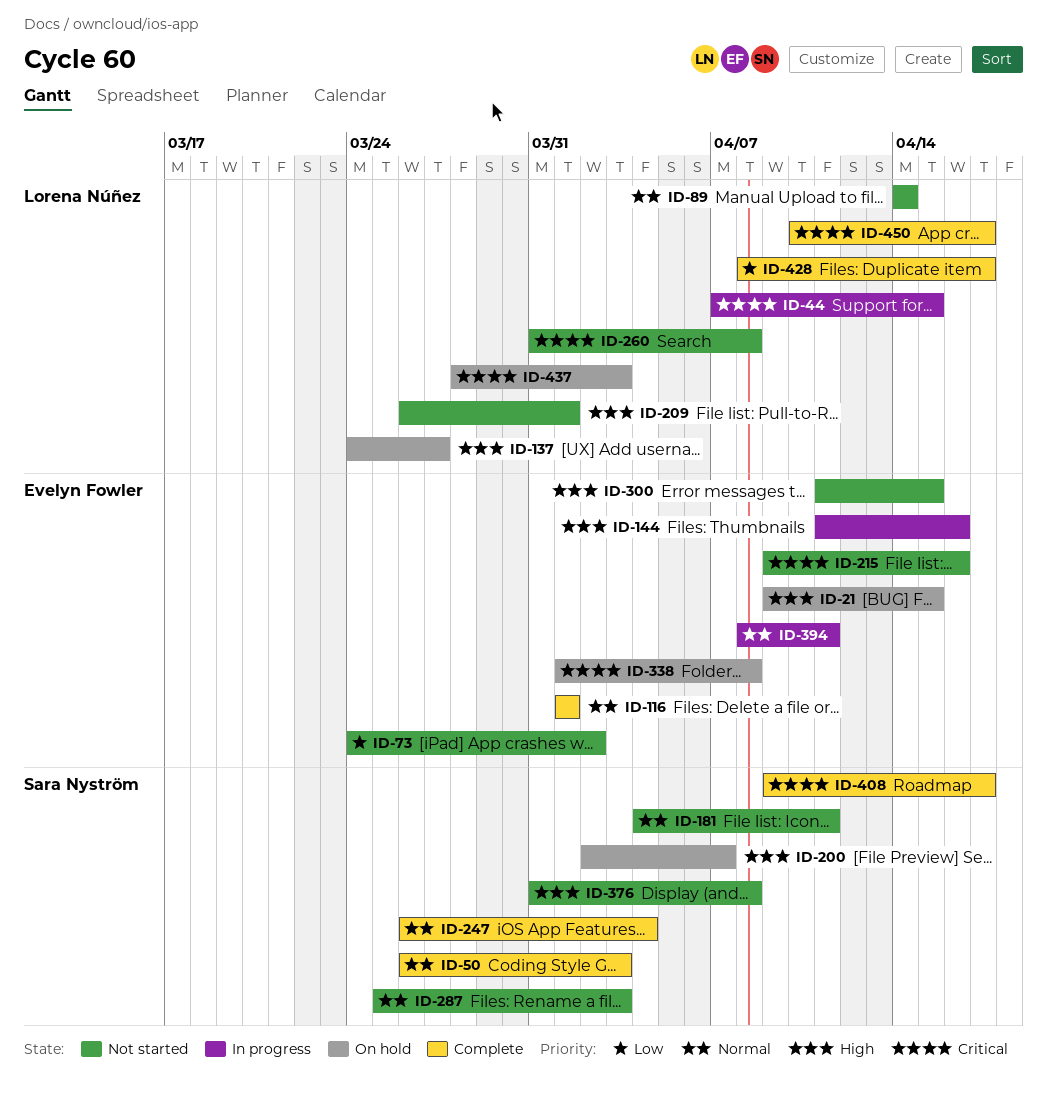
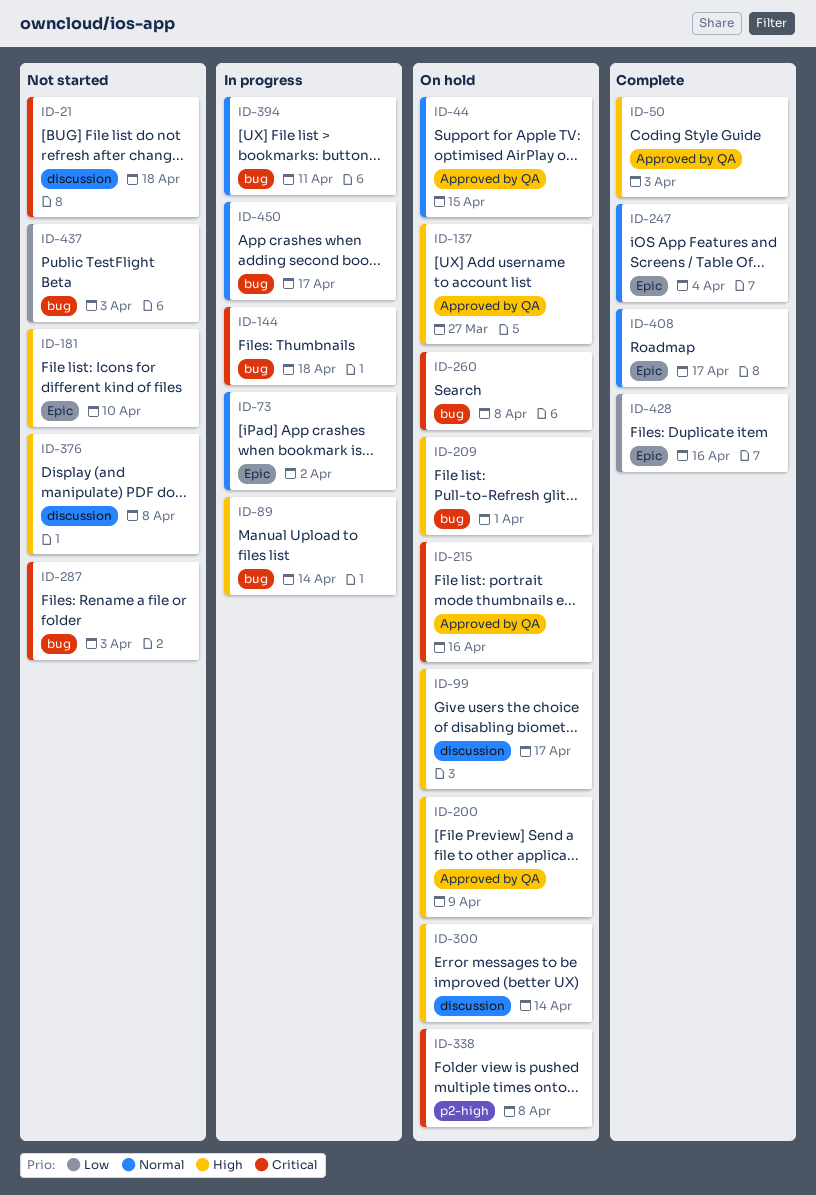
ID-21, status: On hold -> Not started
ID-21, priority: High -> Critical
ID-21, due: Apr 15 -> Apr 18
ID-44, status: In progress -> On hold
ID-44, priority: Critical -> Normal
ID-50, priority: Normal -> High
ID-73, status: Not started -> In progress
ID-73, priority: Low -> Normal
ID-89, status: Not started -> In progress
ID-89, priority: Normal -> High
ID-99: none -> present
ID-116: present -> none
ID-144, priority: High -> Critical
ID-144, due: Apr 16 -> Apr 18
ID-181, priority: Normal -> High
ID-181, due: Apr 11 -> Apr 10
ID-200, due: Apr 7 -> Apr 9
ID-209, status: Not started -> On hold
ID-215, status: Not started -> On hold
ID-260, status: Not started -> On hold
ID-287, priority: Normal -> Critical
ID-300, status: Not started -> On hold
ID-300, due: Apr 15 -> Apr 14
ID-408, priority: Critical -> Normal
ID-428, due: Apr 17 -> Apr 16
ID-437, status: On hold -> Not started
ID-437, priority: Critical -> Low
ID-450, status: Complete -> In progress
ID-450, priority: Critical -> Normal

